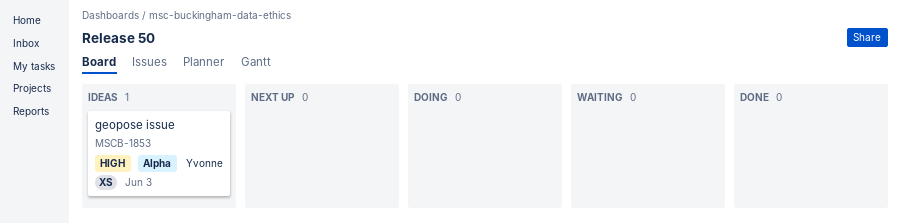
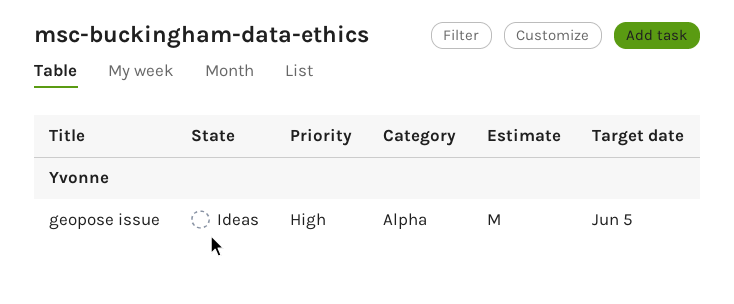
geopose issue, estimate: XS -> M
geopose issue, due: Jun 3 -> Jun 5

